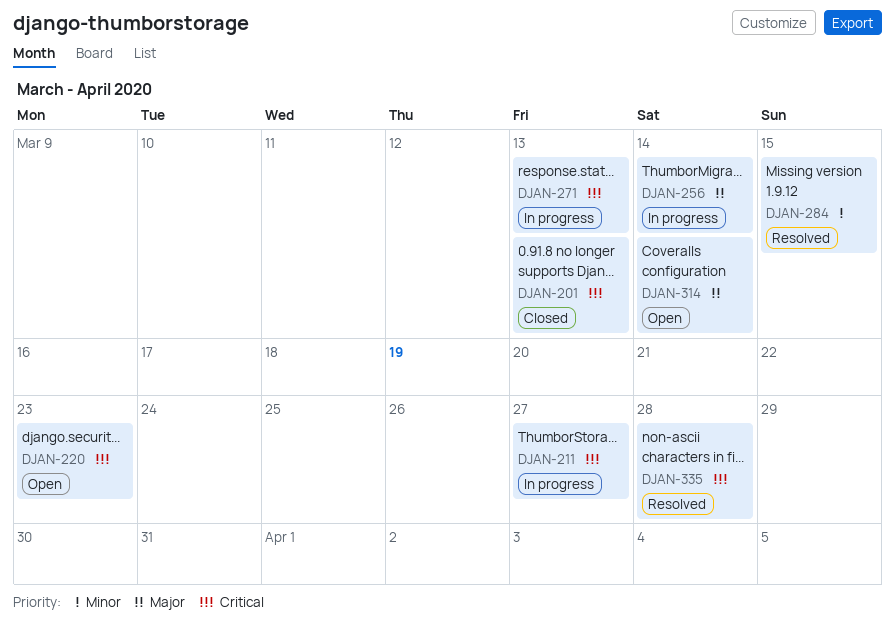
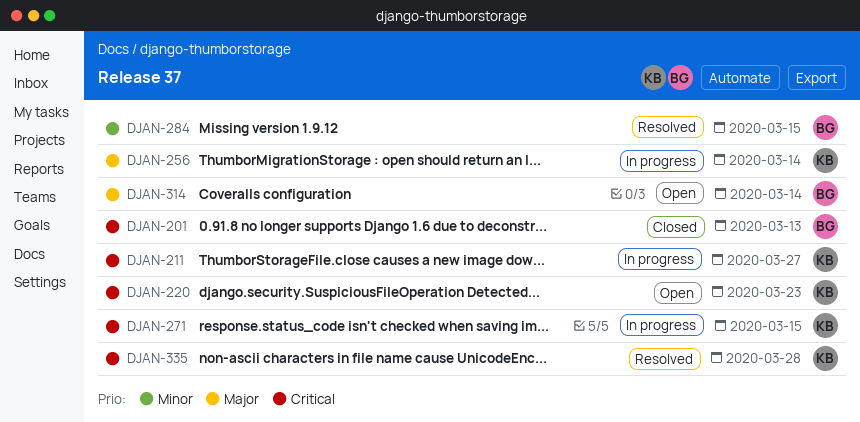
DJAN-271, due: Mar 13 -> Mar 15

